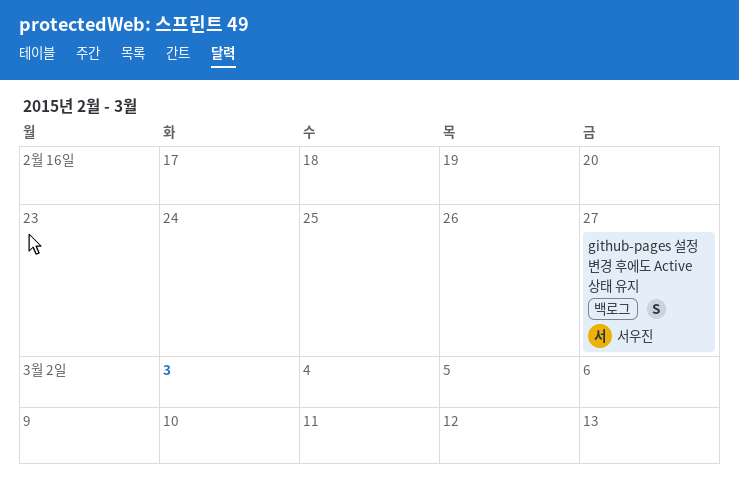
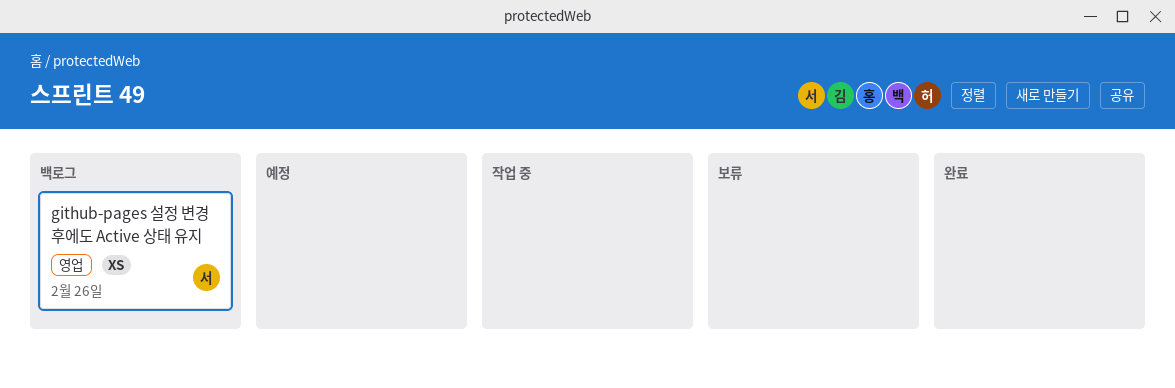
github-pages 설정 변경 후에도 Active 상태 유지, estimate: S -> XS
github-pages 설정 변경 후에도 Active 상태 유지, due: Feb 27 -> Feb 26

